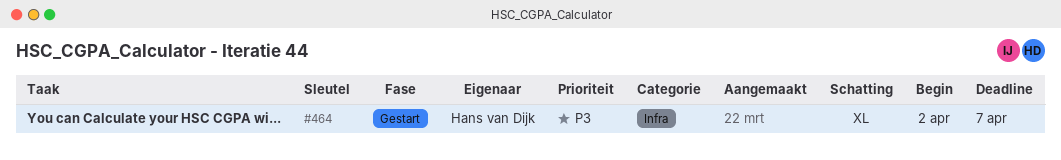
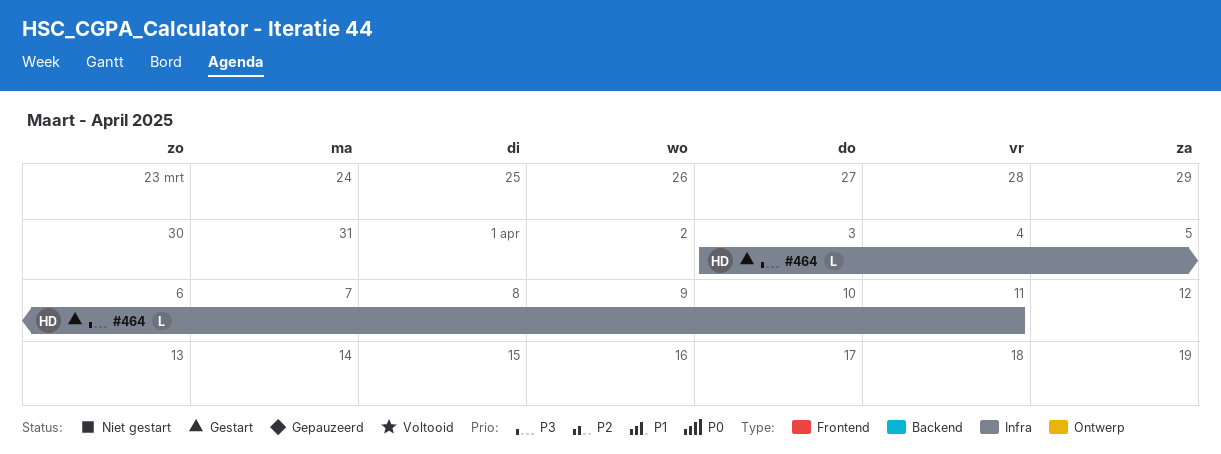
#464, estimate: XL -> L
#464, start: Apr 2 -> Apr 3
#464, due: Apr 7 -> Apr 11

